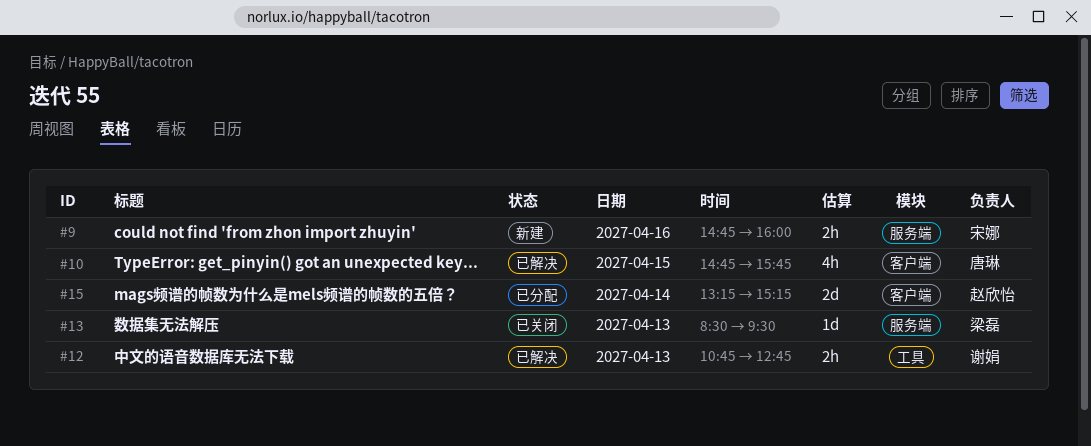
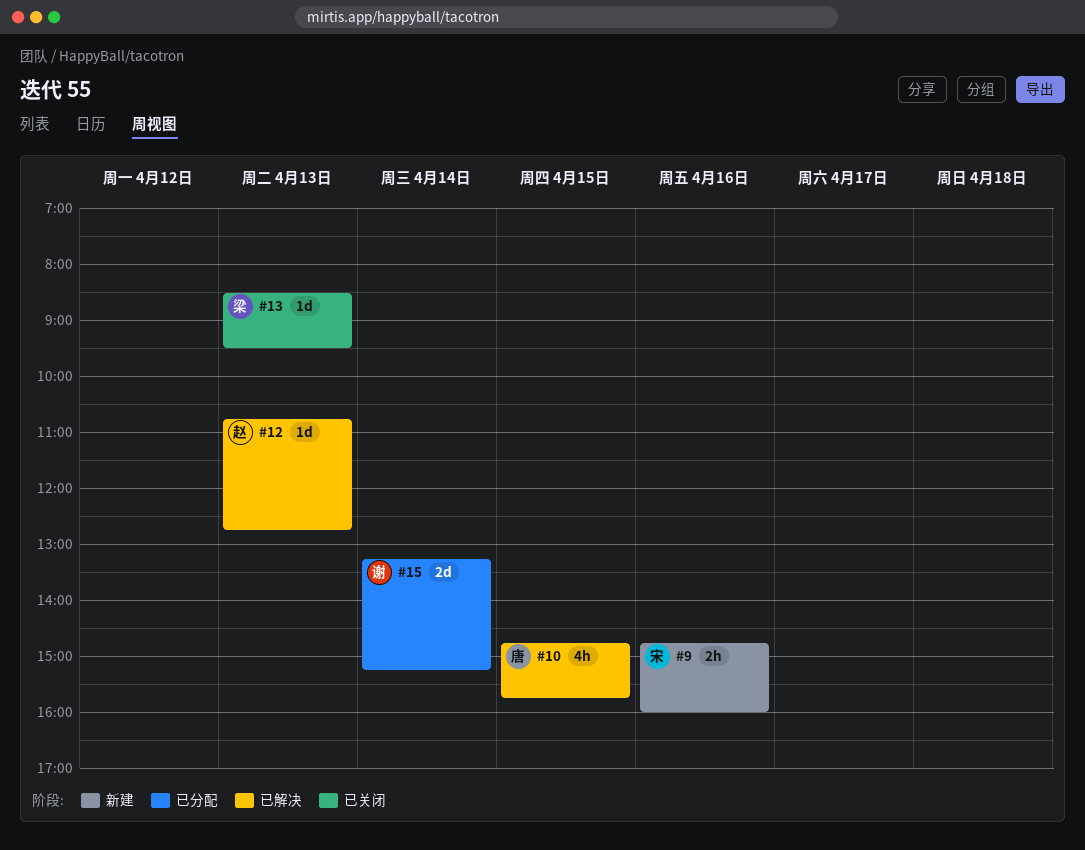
#12, owner: 谢娟 -> 赵欣怡
#12, estimate: 2h -> 1d
#15, owner: 赵欣怡 -> 谢娟

